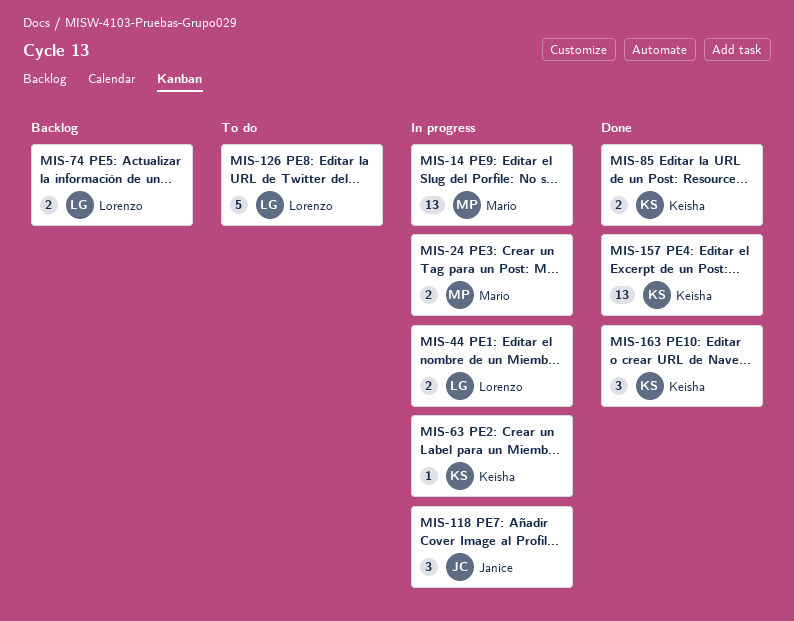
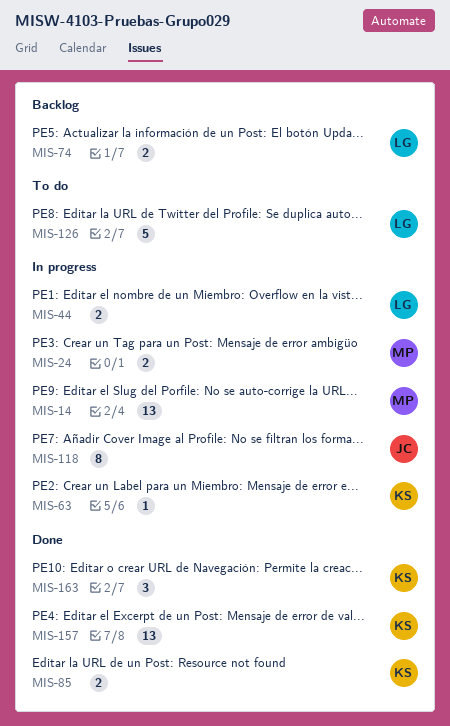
MIS-118, estimate: 3 -> 8

